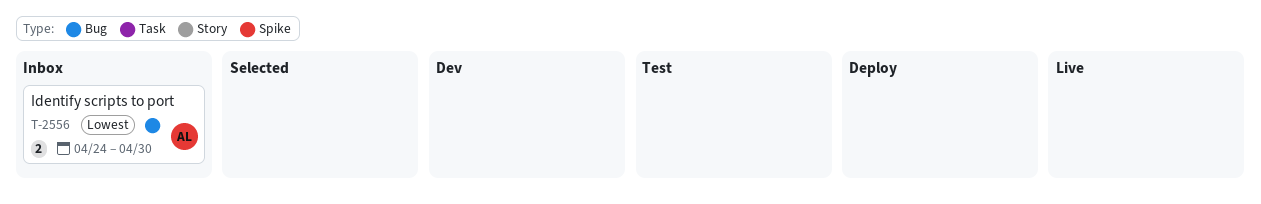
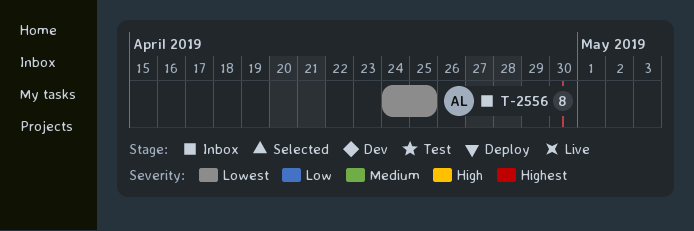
T-2556, estimate: 2 -> 8
T-2556, due: Apr 30 -> Apr 25

